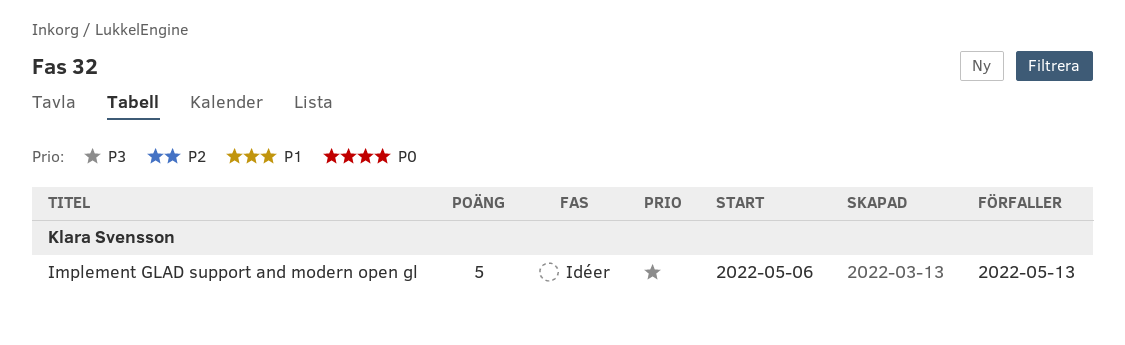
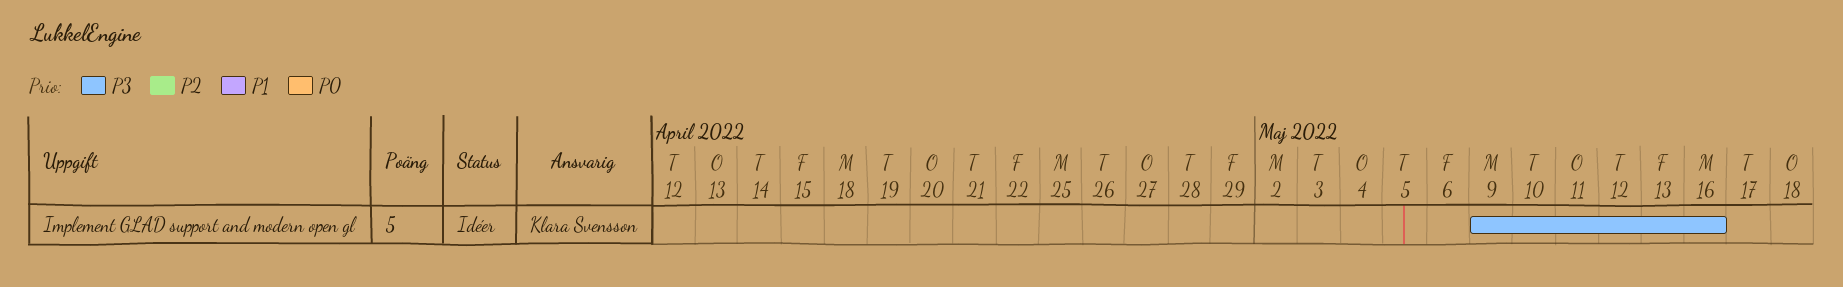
Implement GLAD support and modern open gl, start: May 6 -> May 9
Implement GLAD support and modern open gl, due: May 13 -> May 16

